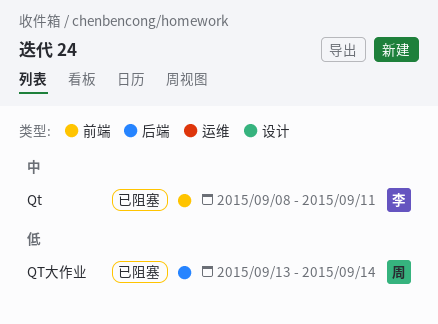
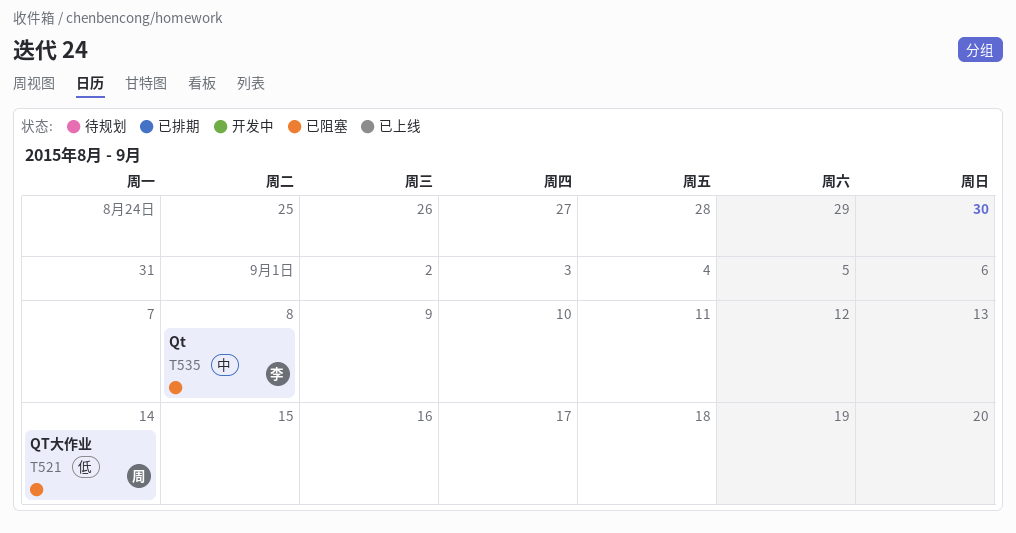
Qt, due: Sep 11 -> Sep 8

